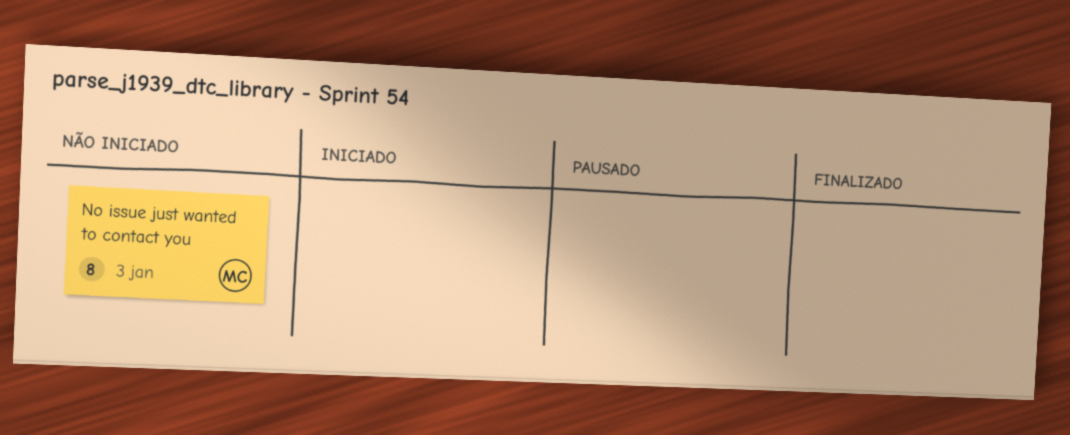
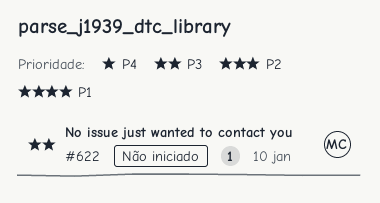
No issue just wanted to contact you, estimate: 8 -> 1
No issue just wanted to contact you, due: Jan 3 -> Jan 10

